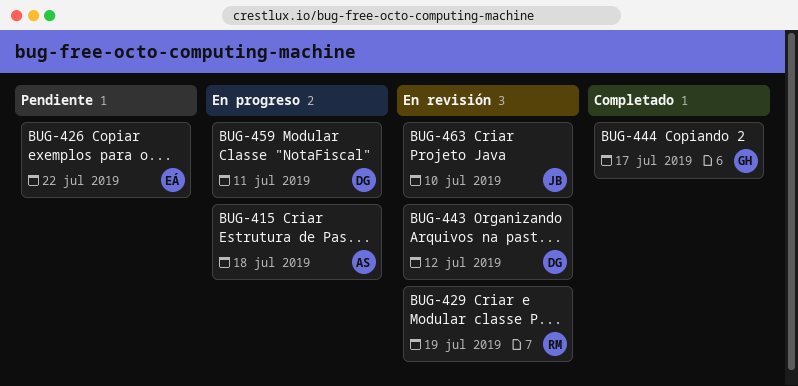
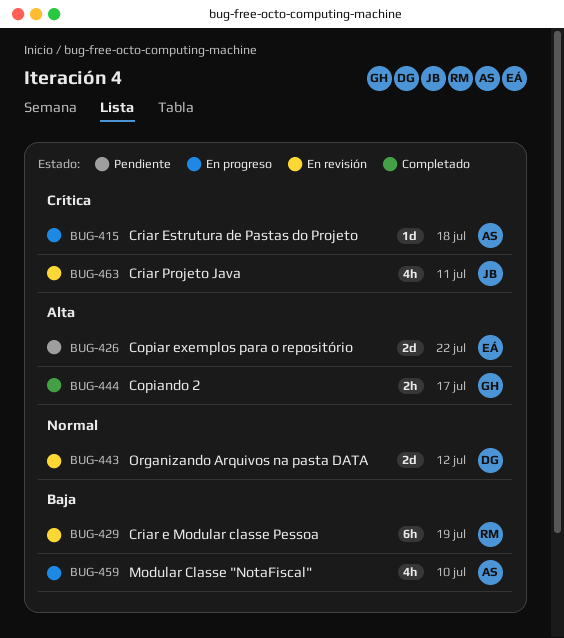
BUG-459, owner: DG -> AS
BUG-459, due: Jul 11 -> Jul 10
BUG-463, due: Jul 10 -> Jul 11

